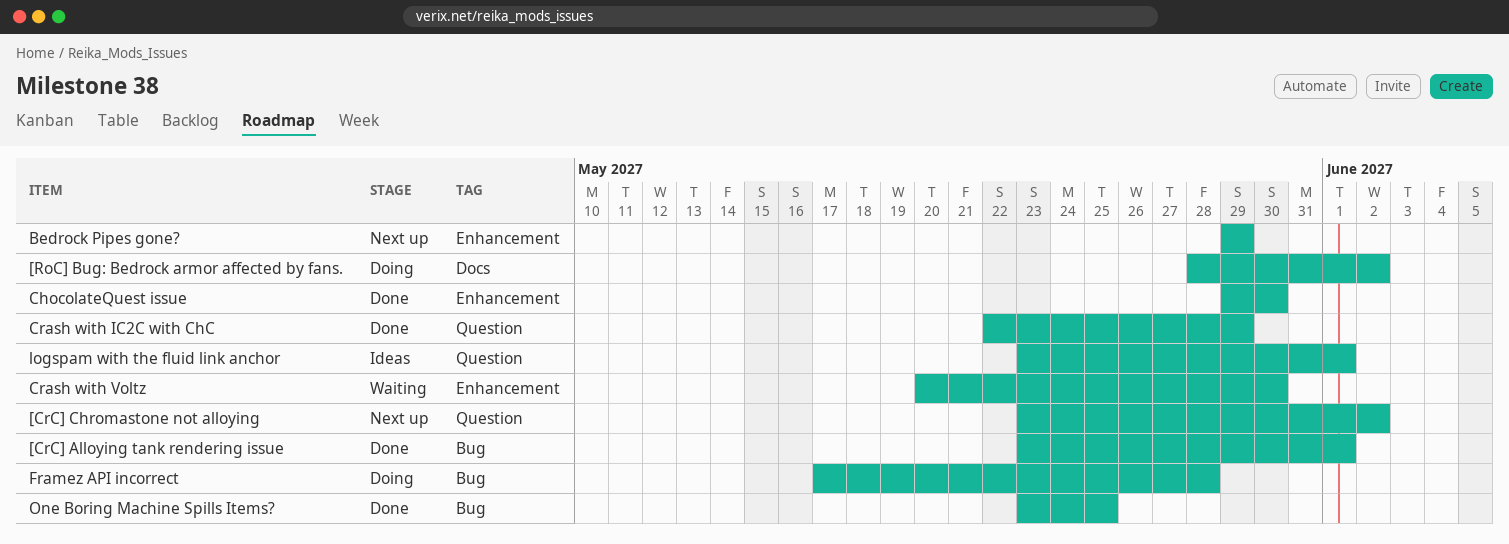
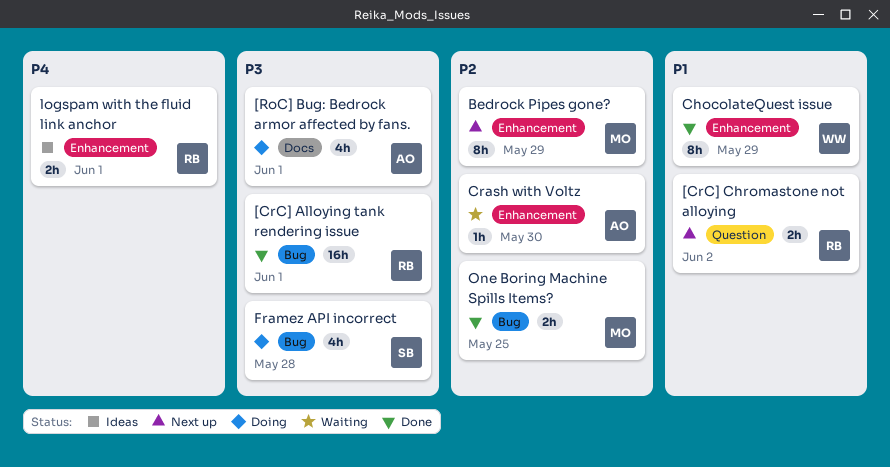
[RoC] Bug: Bedrock armor affected by fans., due: Jun 2 -> Jun 1
ChocolateQuest issue, due: May 30 -> May 29
Crash with IC2C with ChC: present -> none
logspam with the fluid link anchor, label: Question -> Enhancement

